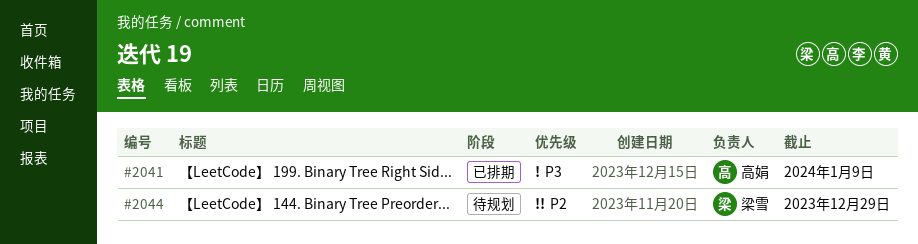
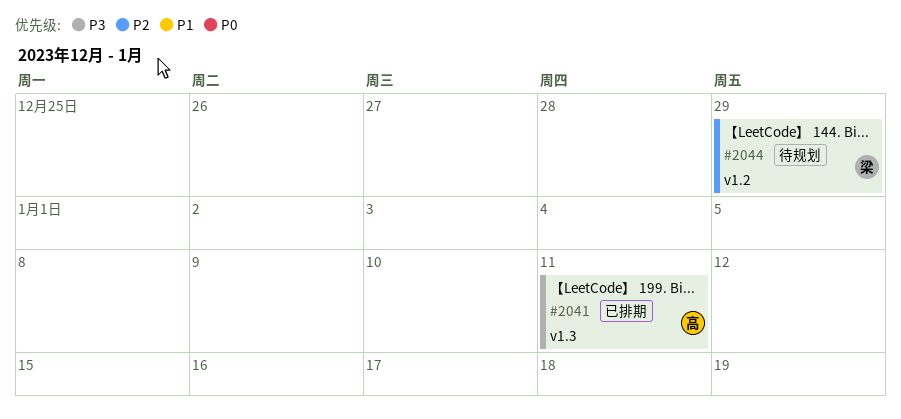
#2041, due: Jan 9 -> Jan 11

